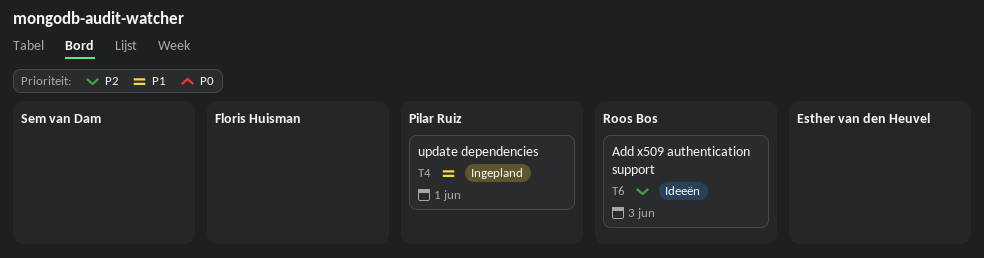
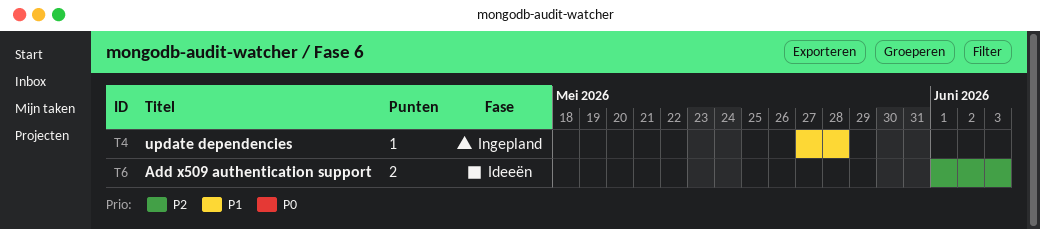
T4, due: Jun 1 -> May 28

